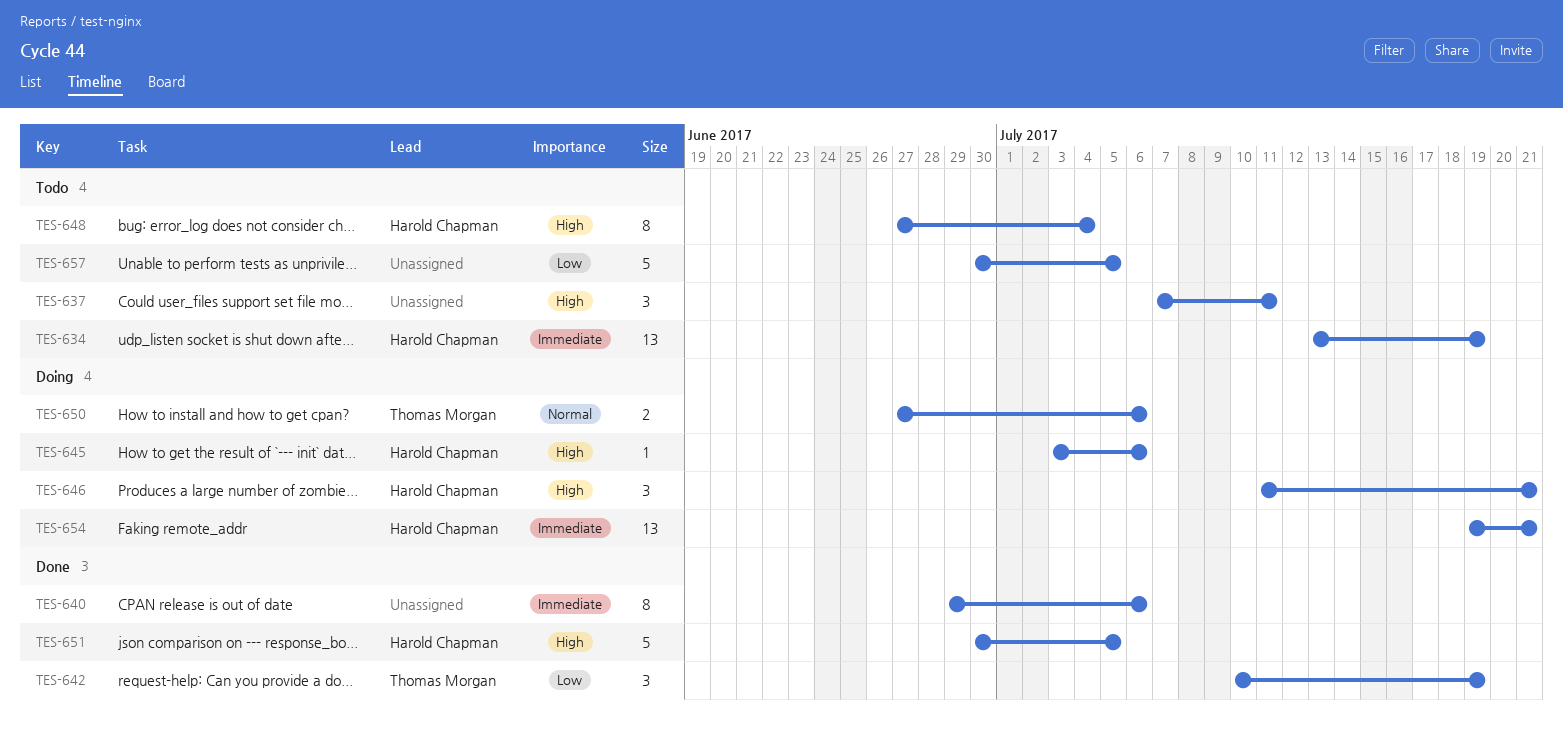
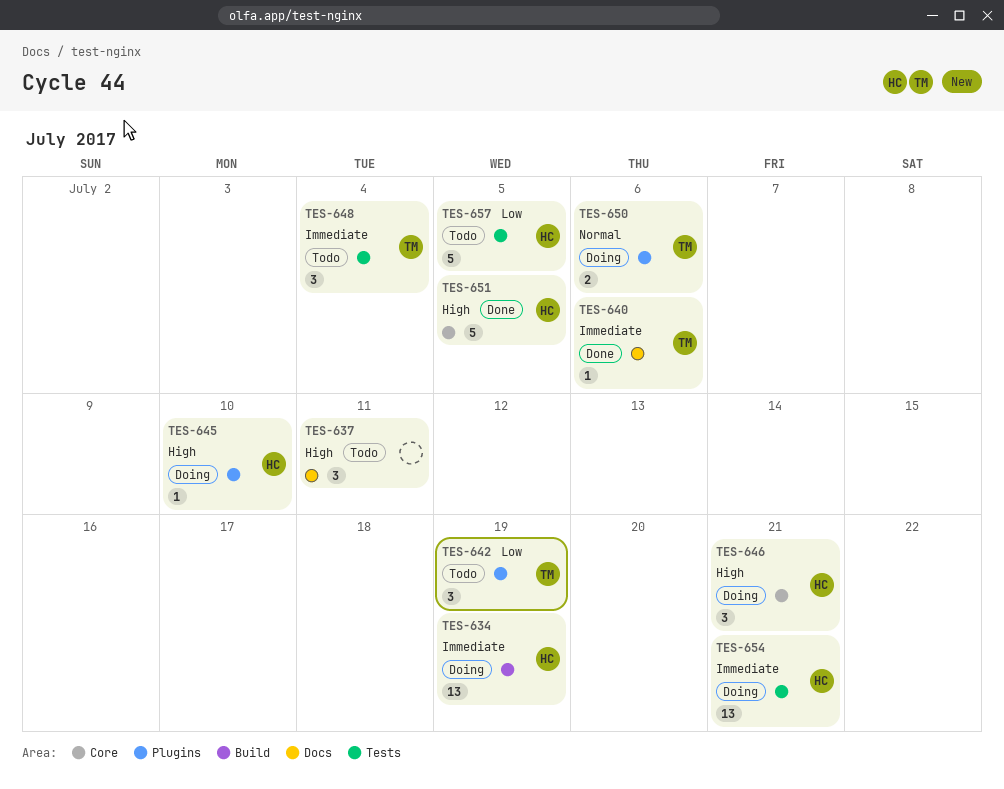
TES-634, status: Todo -> Doing
TES-640, owner: none -> Thomas Morgan
TES-640, estimate: 8 -> 1
TES-642, status: Done -> Todo
TES-645, due: Jul 6 -> Jul 10
TES-648, owner: Harold Chapman -> Thomas Morgan
TES-648, priority: High -> Immediate
TES-648, estimate: 8 -> 3
TES-657, owner: none -> Harold Chapman

